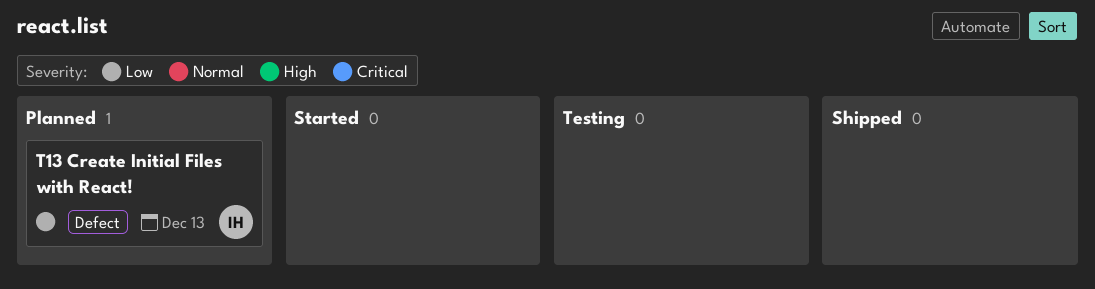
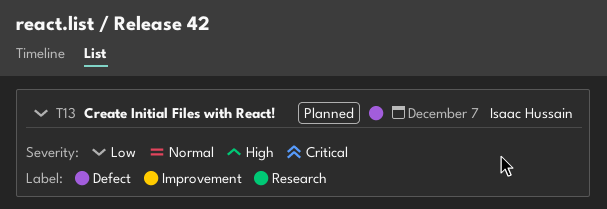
T13, due: Dec 13 -> Dec 7

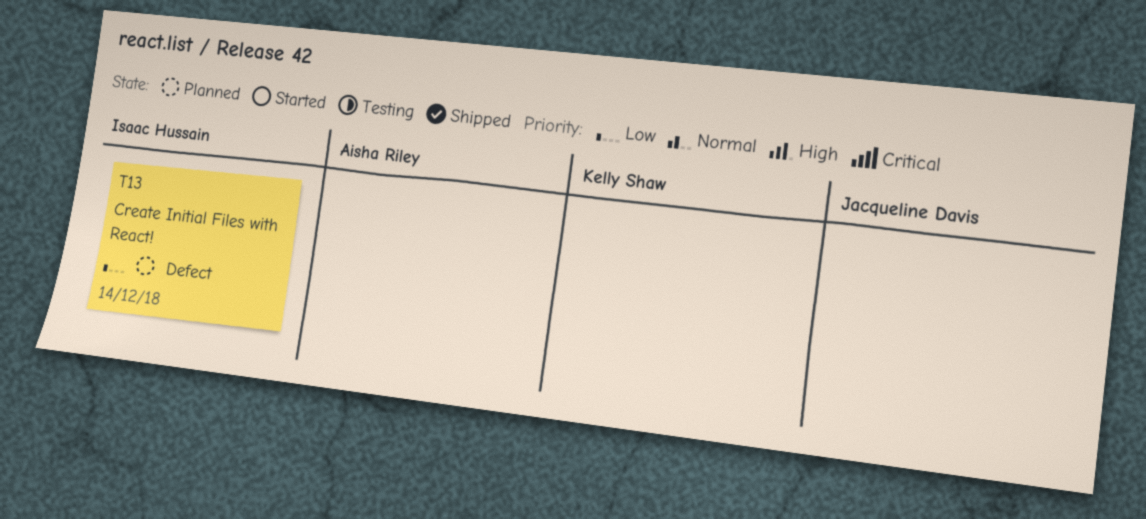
T13, due: Dec 7 -> Dec 14

